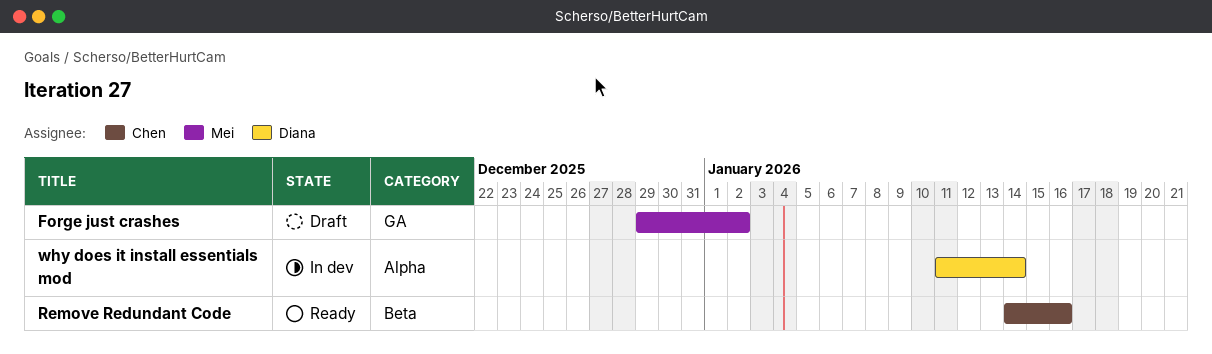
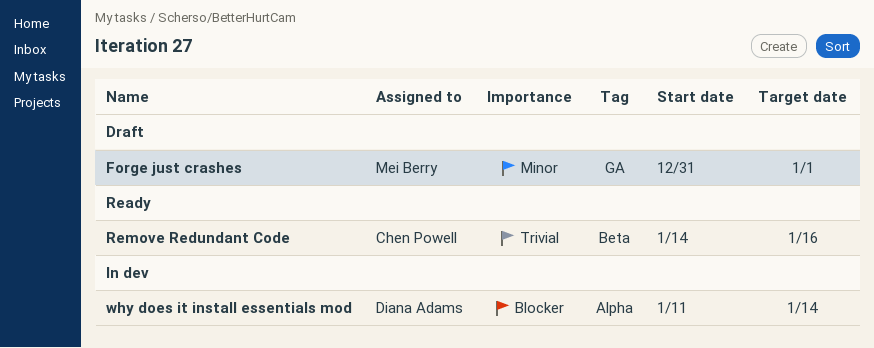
Forge just crashes, start: Dec 29 -> Dec 31
Forge just crashes, due: Jan 2 -> Jan 1

